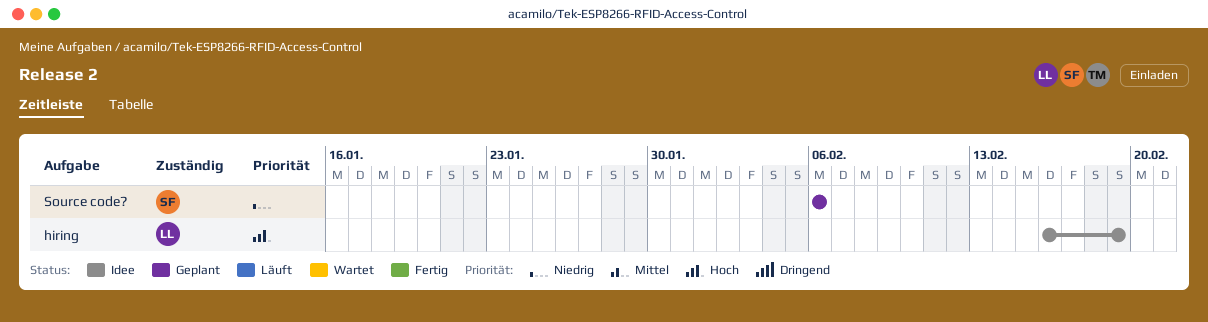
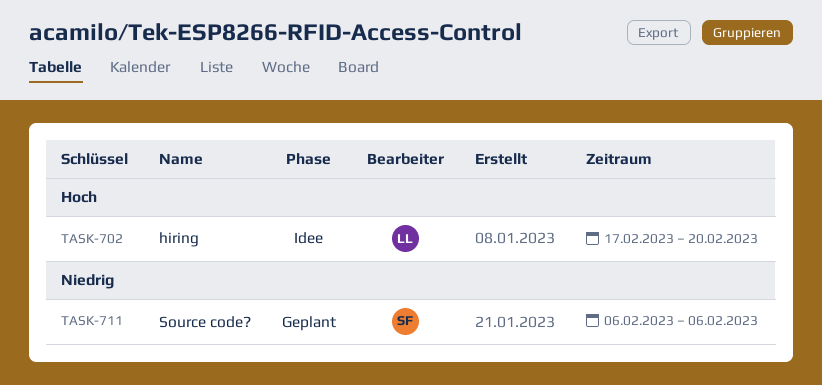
hiring, start: Feb 16 -> Feb 17
hiring, due: Feb 19 -> Feb 20

